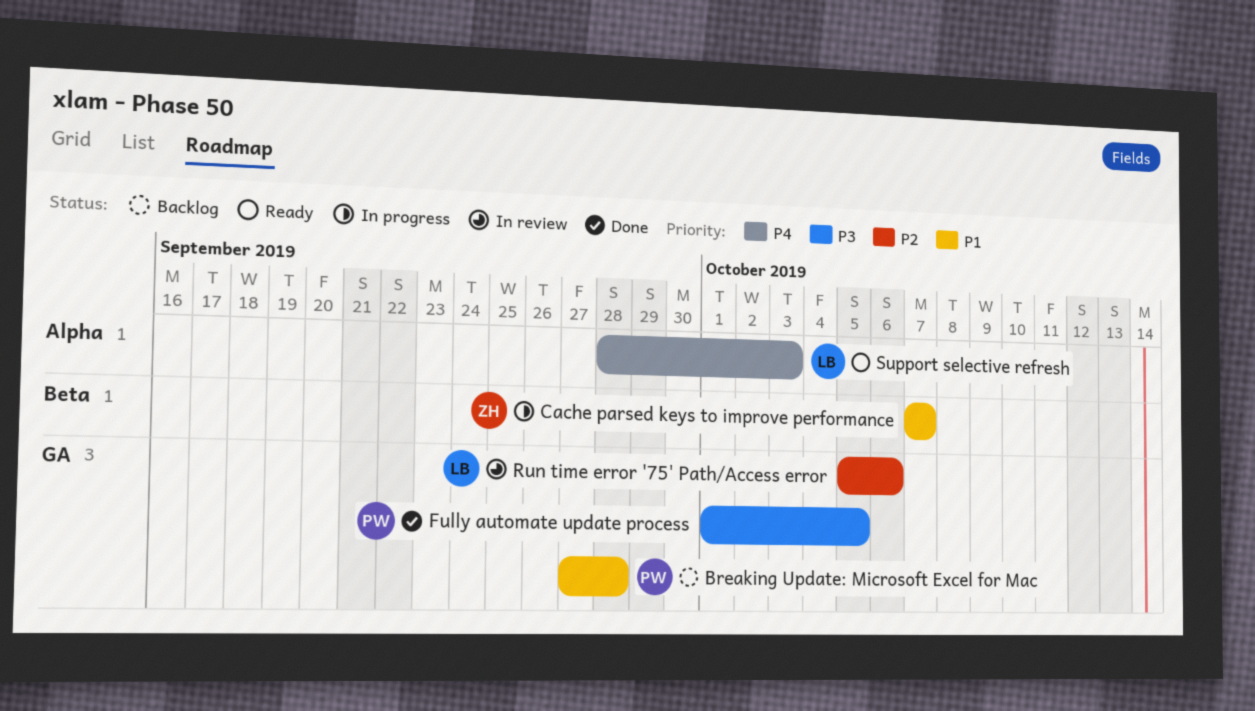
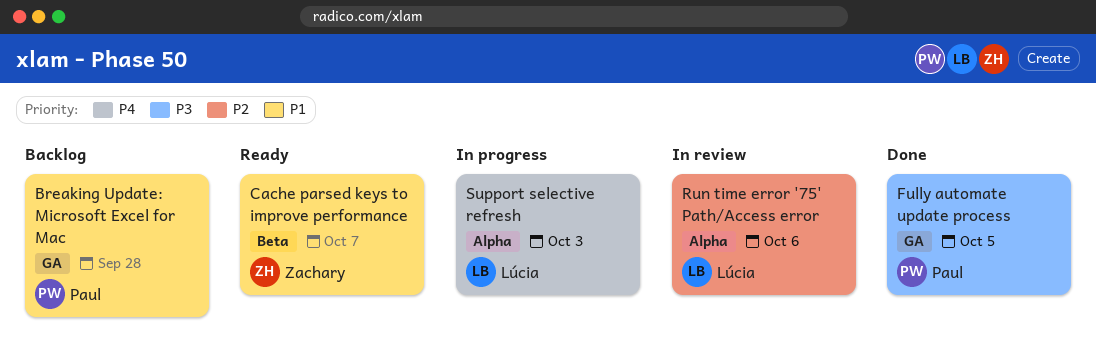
Cache parsed keys to improve performance, status: In progress -> Ready
Run time error '75' Path/Access error, label: GA -> Alpha
Support selective refresh, status: Ready -> In progress

